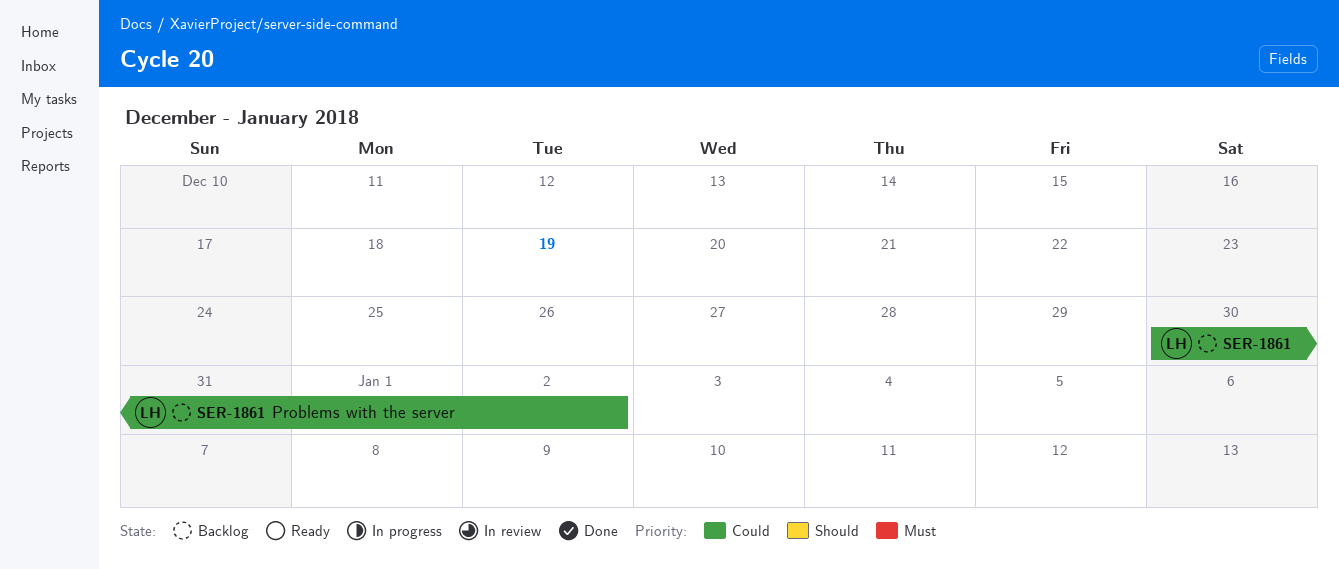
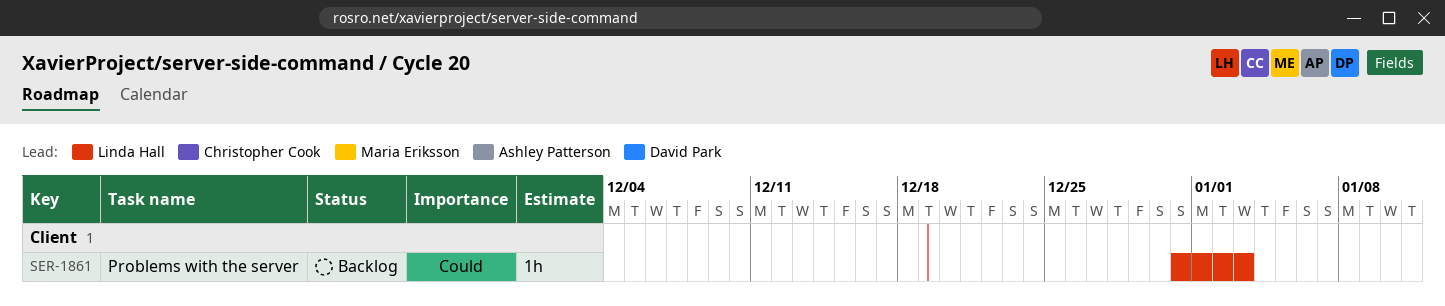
SER-1861, start: Dec 30 -> Dec 31
SER-1861, due: Jan 2 -> Jan 3

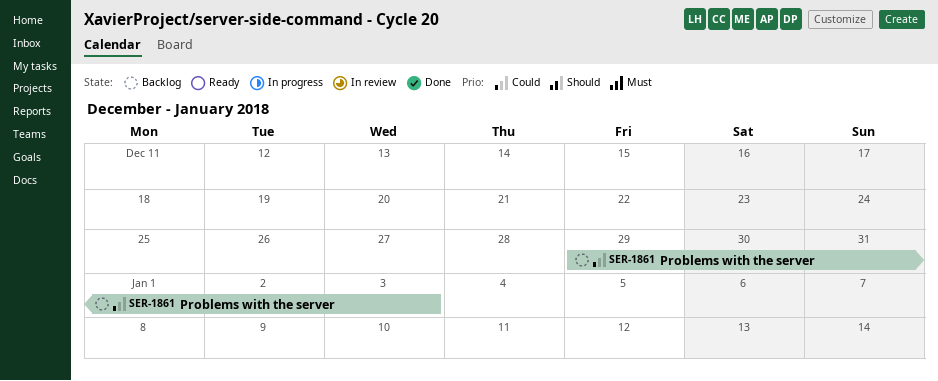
SER-1861, start: Dec 31 -> Dec 29

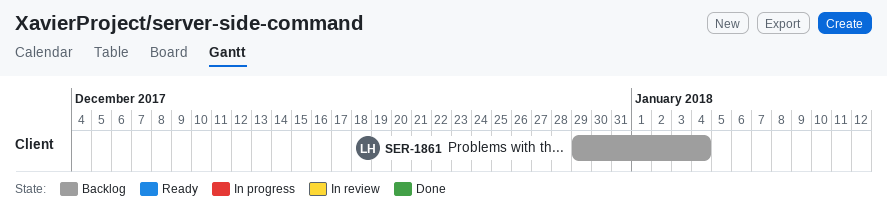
SER-1861, due: Jan 3 -> Jan 4

